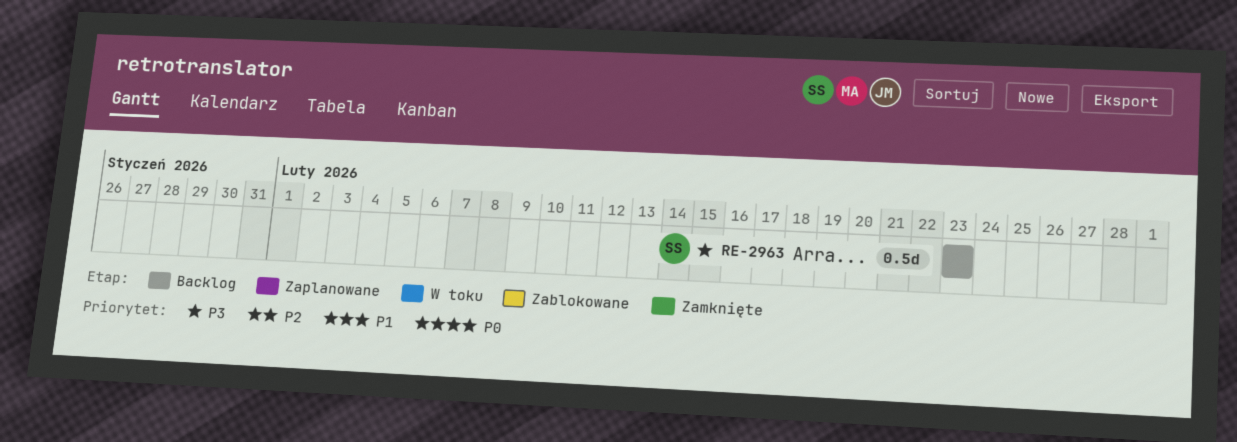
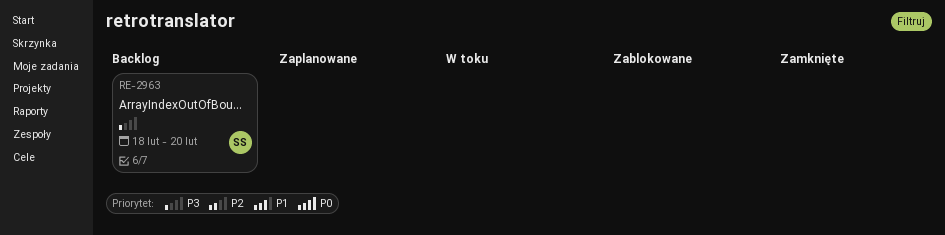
RE-2963, start: Feb 23 -> Feb 18
RE-2963, due: Feb 23 -> Feb 20

